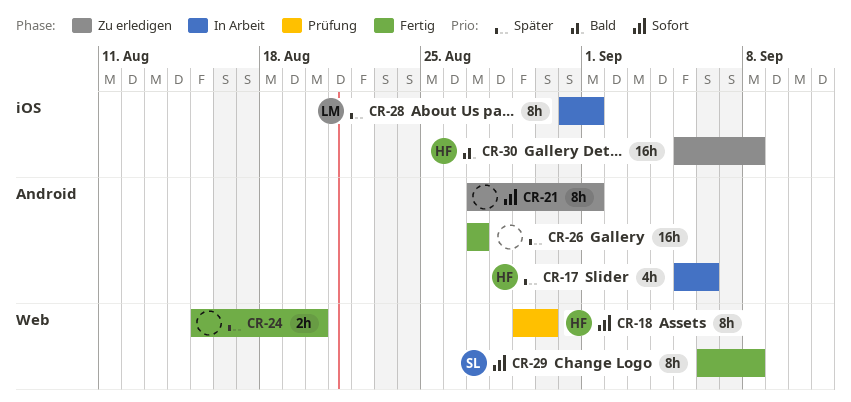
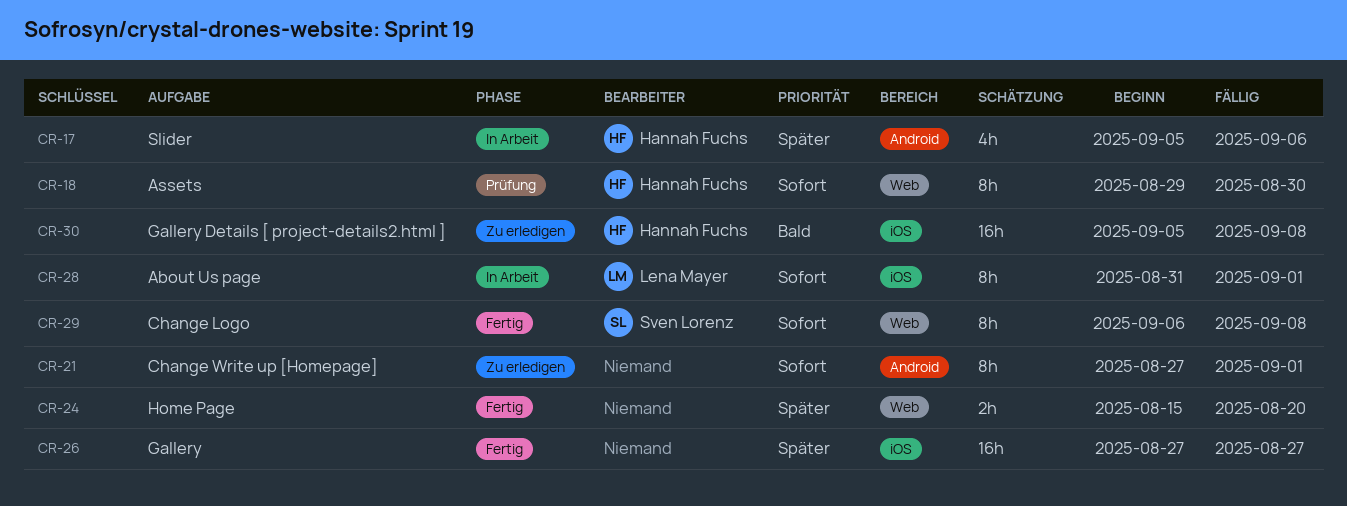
CR-26, label: Android -> iOS
CR-28, priority: Später -> Sofort

